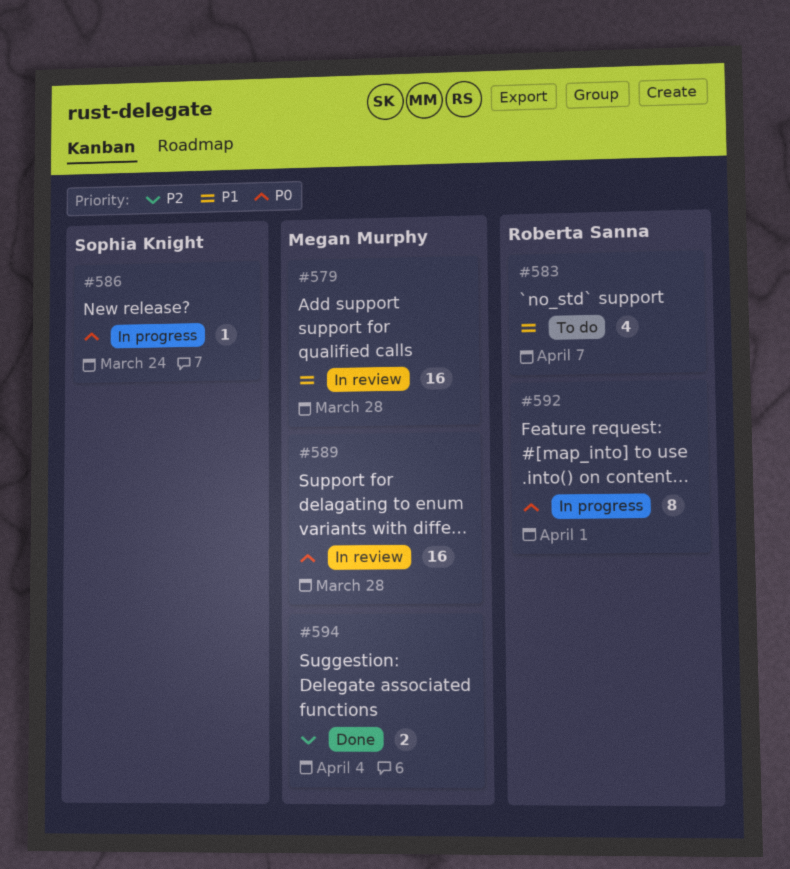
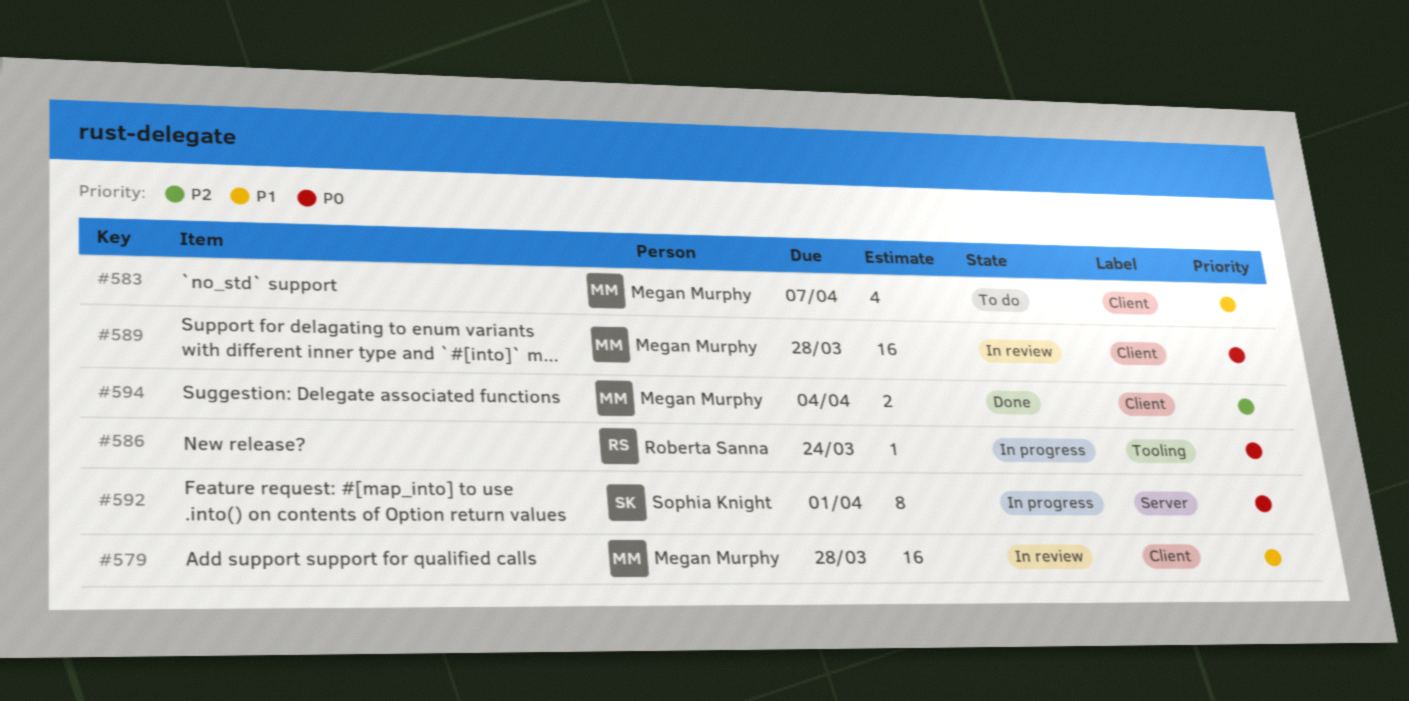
#583, owner: Roberta Sanna -> Megan Murphy
#586, owner: Sophia Knight -> Roberta Sanna
#592, owner: Roberta Sanna -> Sophia Knight

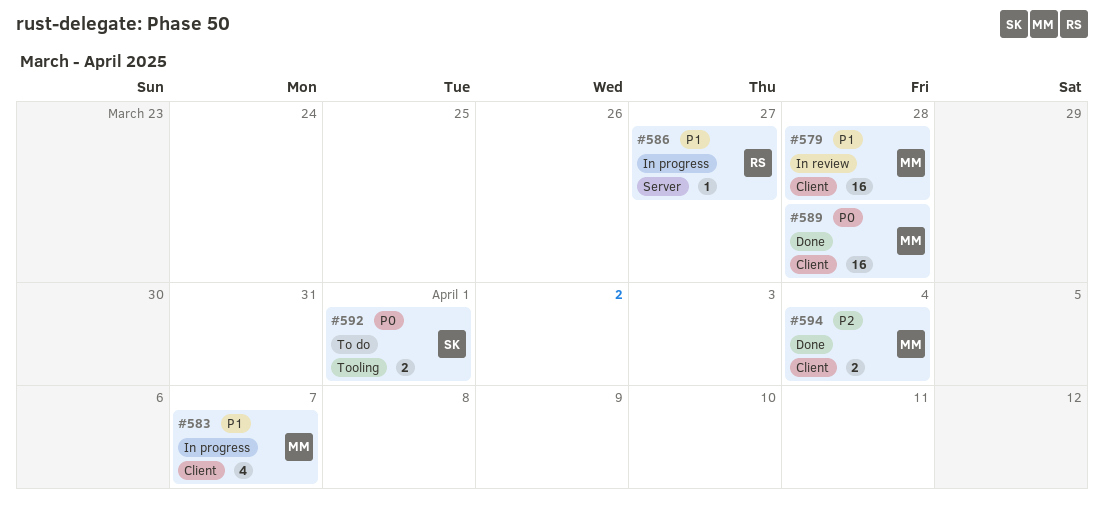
#583, status: To do -> In progress
#586, priority: P0 -> P1
#586, label: Tooling -> Server
#586, due: Mar 24 -> Mar 27
#589, status: In review -> Done
#592, status: In progress -> To do
#592, label: Server -> Tooling
#592, estimate: 8 -> 2

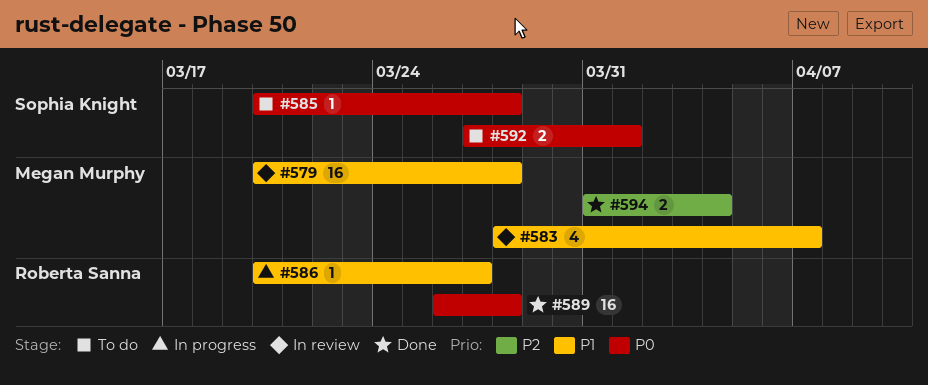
#583, status: In progress -> In review
#585: none -> present
#589, owner: Megan Murphy -> Roberta Sanna

